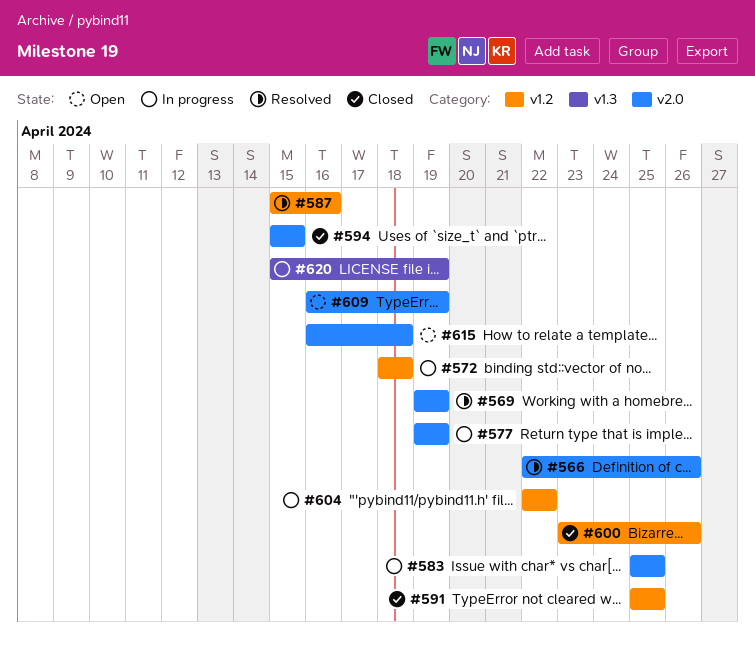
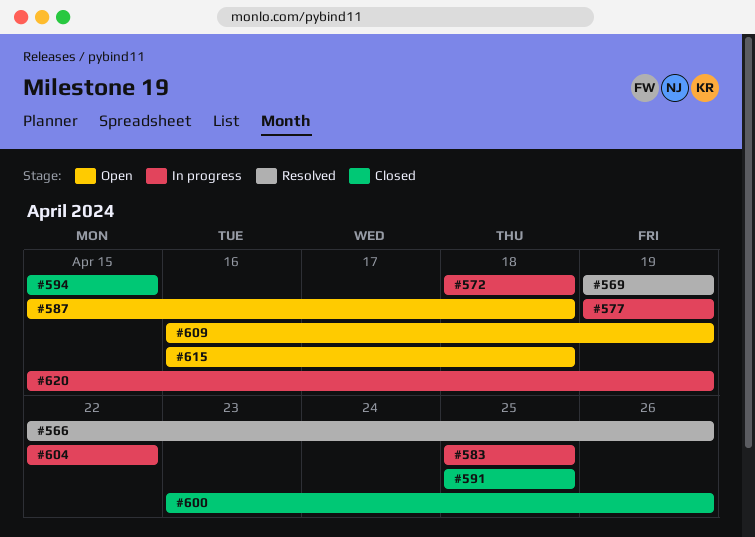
#587, status: Resolved -> Open
#587, due: Apr 16 -> Apr 18

